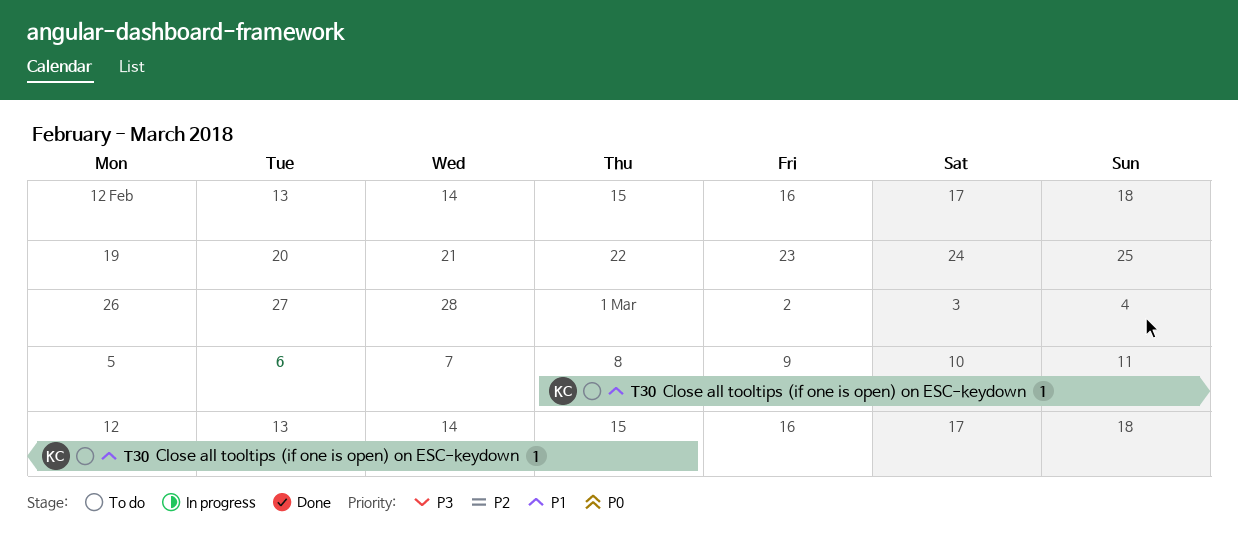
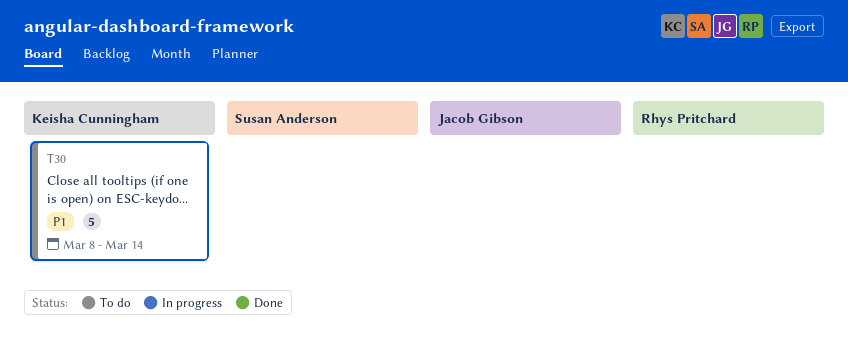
T30, estimate: 1 -> 5
T30, due: Mar 15 -> Mar 14

